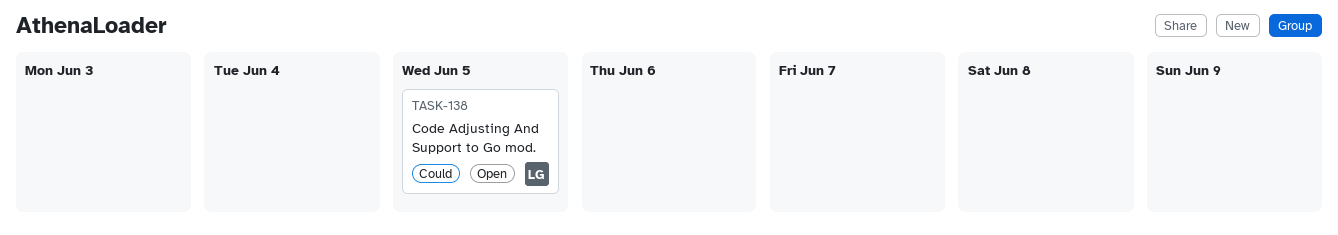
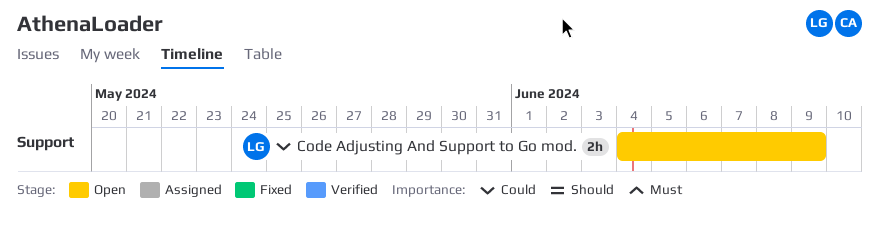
Code Adjusting And Support to Go mod., due: Jun 5 -> Jun 9

